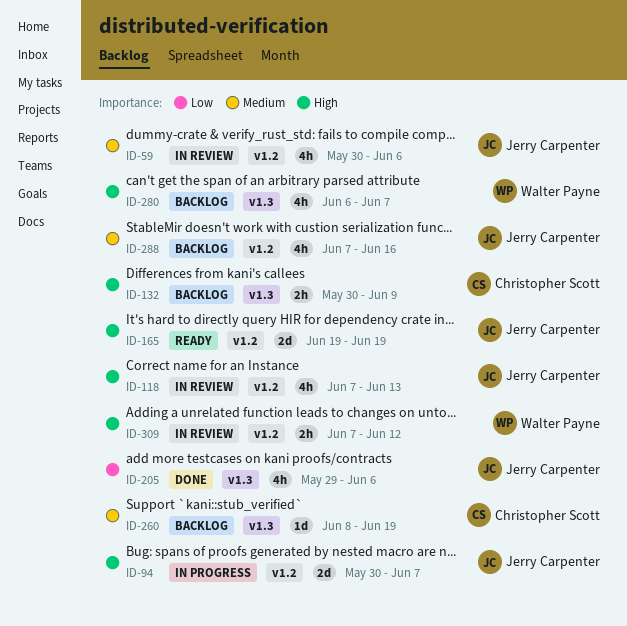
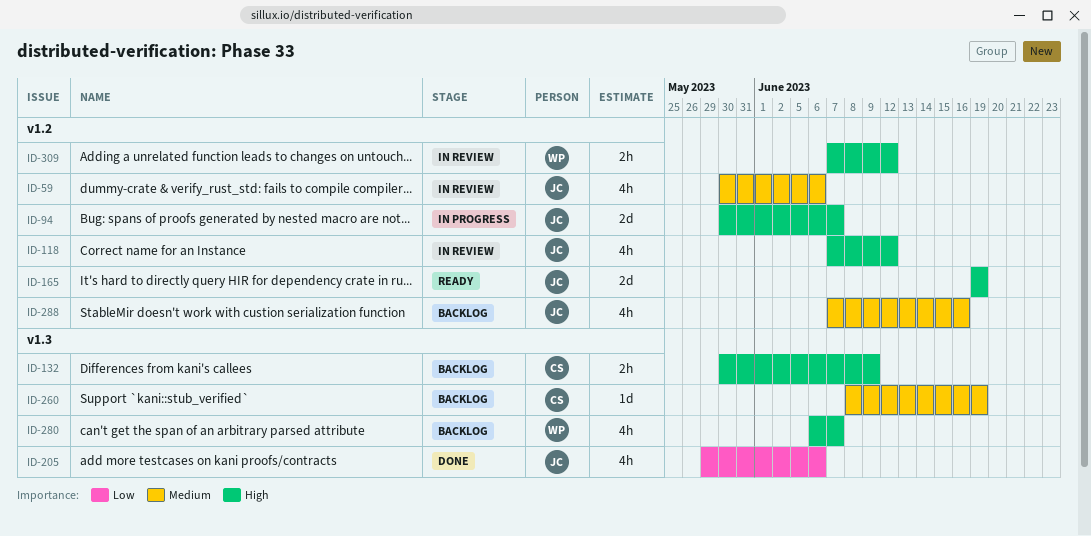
ID-118, due: Jun 13 -> Jun 12

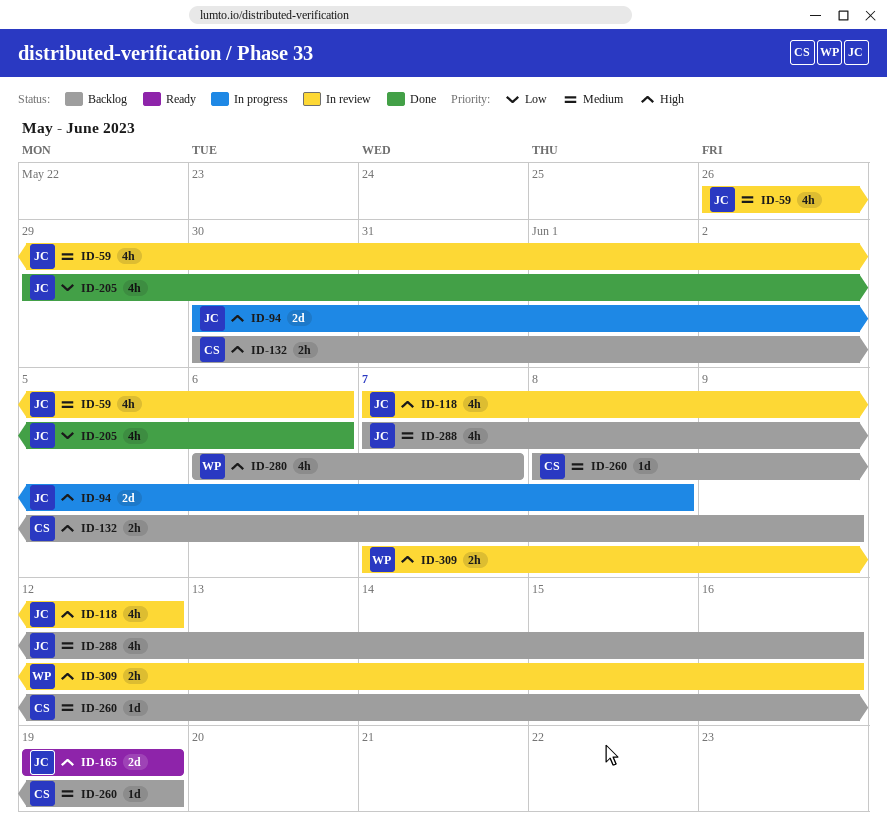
ID-59, start: May 30 -> May 26
ID-94, due: Jun 7 -> Jun 8
ID-309, due: Jun 12 -> Jun 16

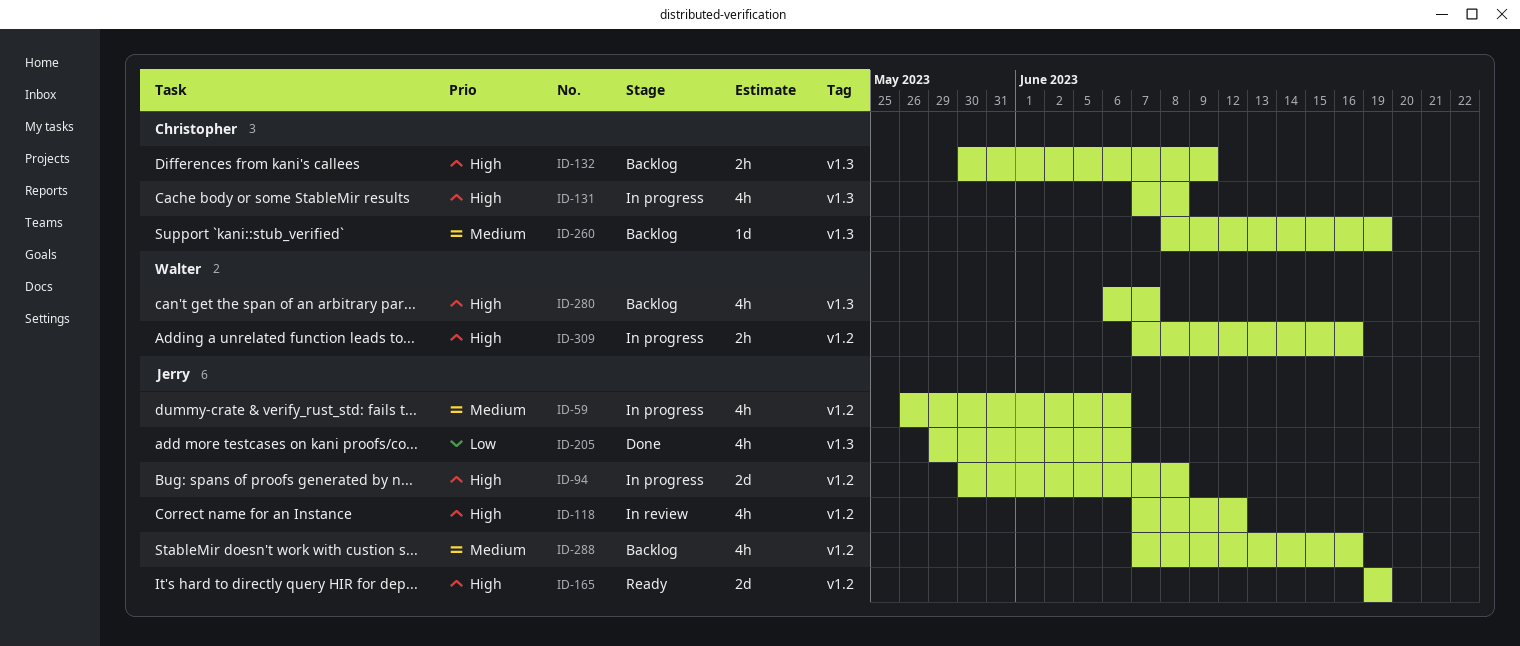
ID-59, status: In review -> In progress
ID-131: none -> present
ID-309, status: In review -> In progress

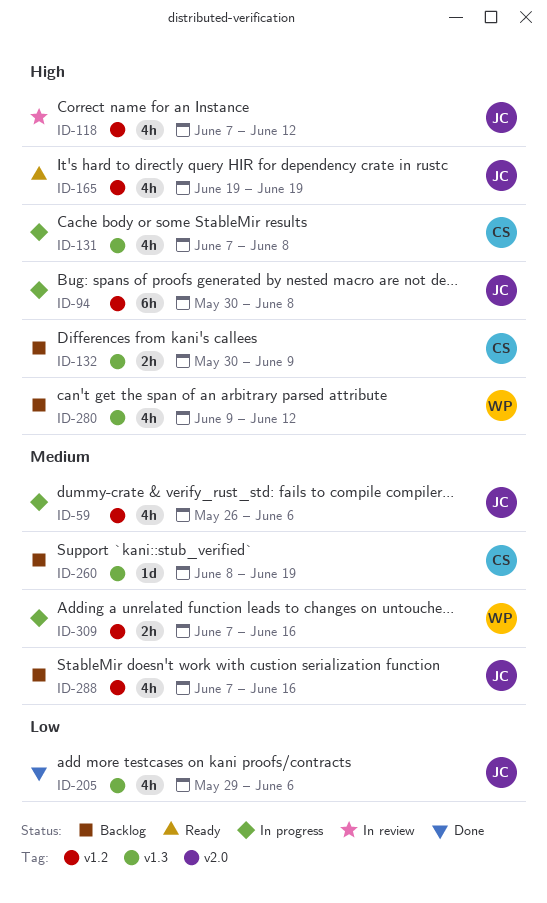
ID-94, estimate: 2d -> 6h
ID-165, estimate: 2d -> 4h
ID-280, start: Jun 6 -> Jun 9
ID-280, due: Jun 7 -> Jun 12
ID-309, priority: High -> Medium

